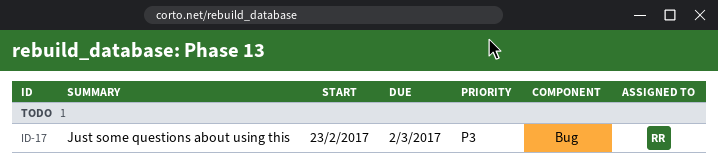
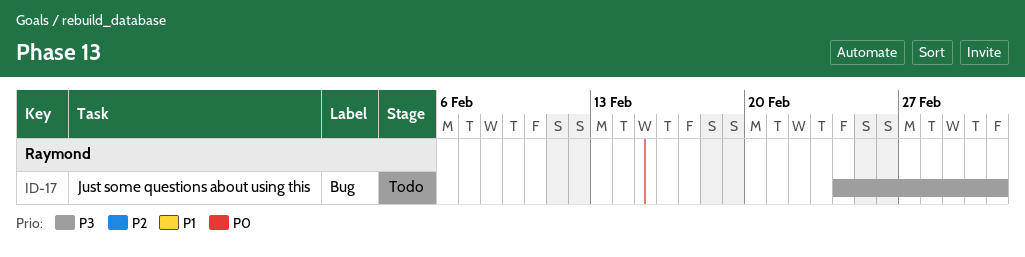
ID-17, start: Feb 23 -> Feb 24
ID-17, due: Mar 2 -> Mar 3

